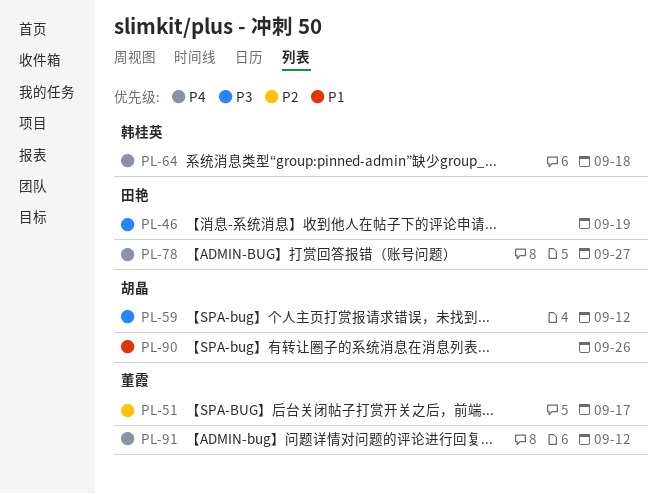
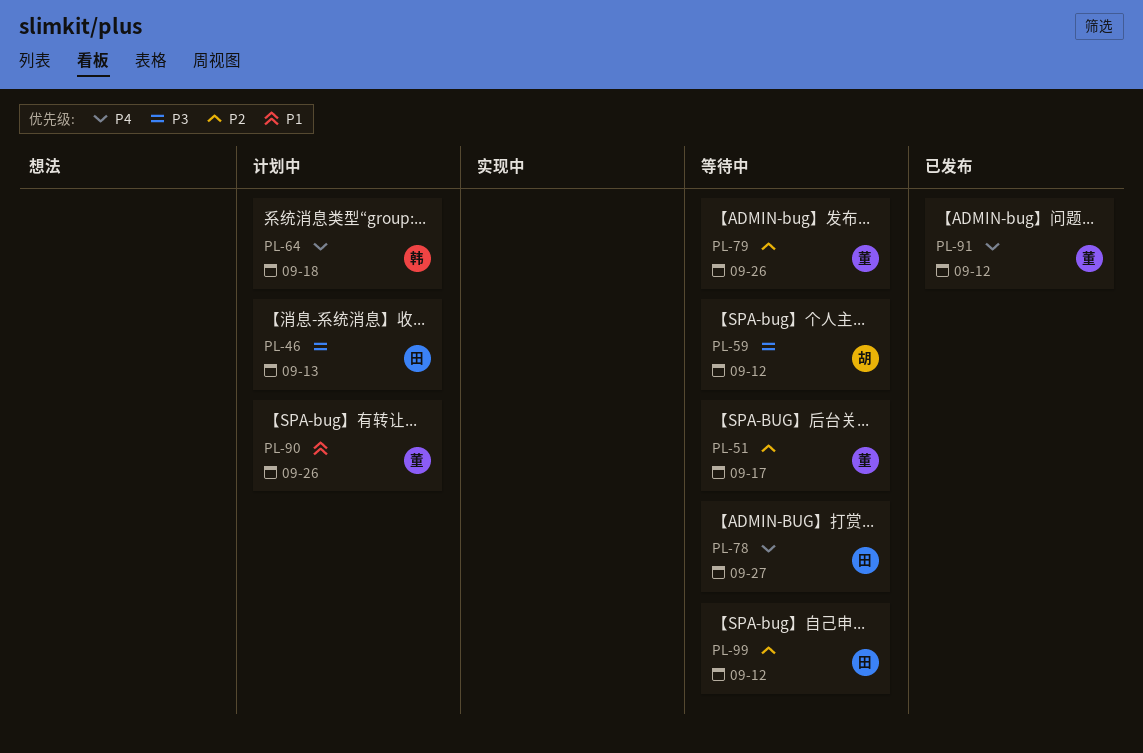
PL-46, due: Sep 19 -> Sep 13
PL-79: none -> present
PL-90, owner: 胡晶 -> 董霞
PL-99: none -> present

